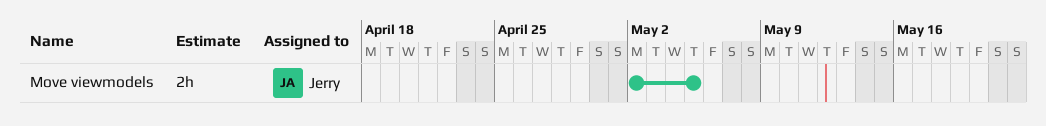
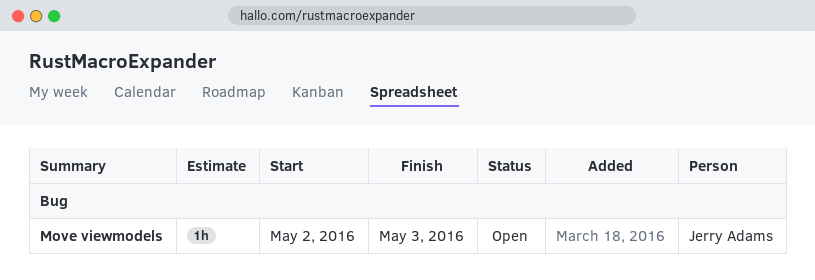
Move viewmodels, estimate: 2h -> 1h
Move viewmodels, due: May 5 -> May 3

